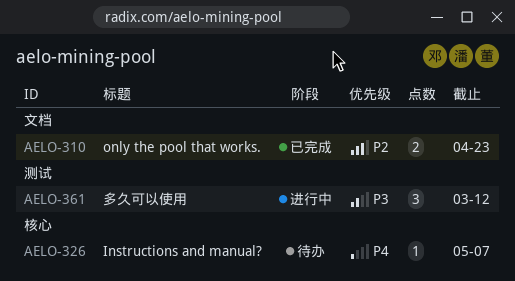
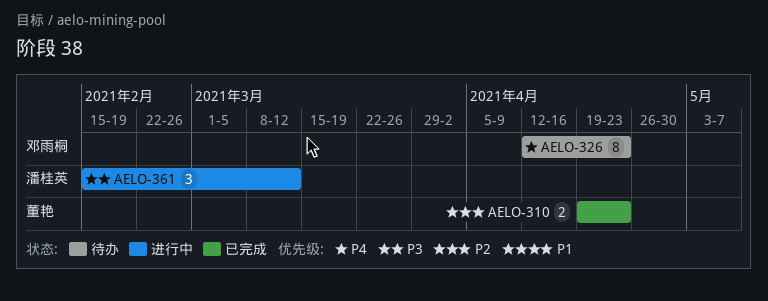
AELO-326, estimate: 1 -> 8
AELO-326, due: May 7 -> Apr 23

